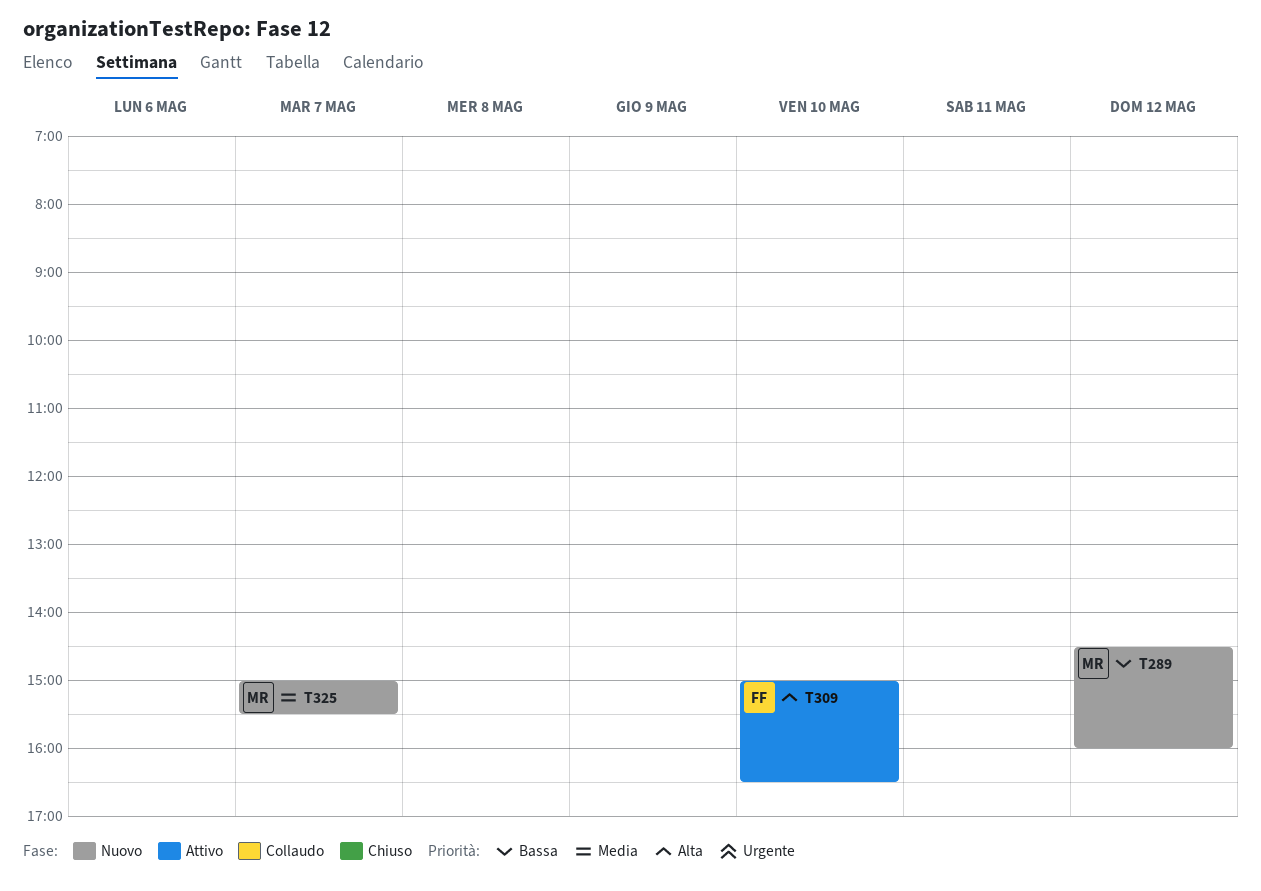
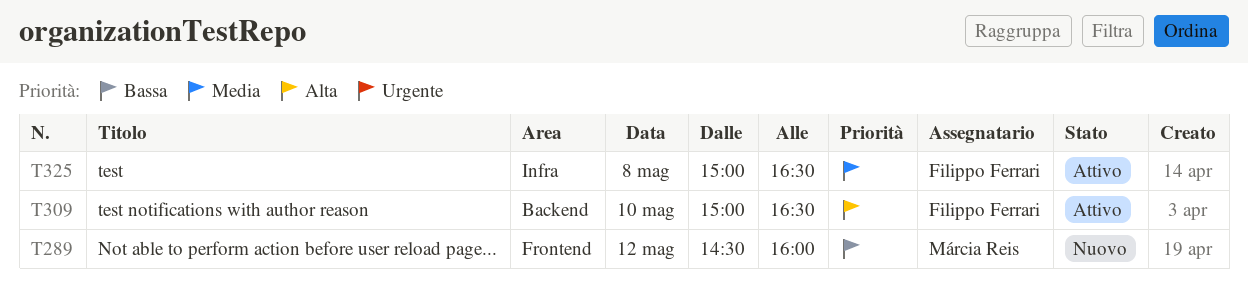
T325, status: Nuovo -> Attivo
T325, owner: Márcia Reis -> Filippo Ferrari
T325, day: May 7 -> May 8
T325, ends: 15:30 -> 16:30

